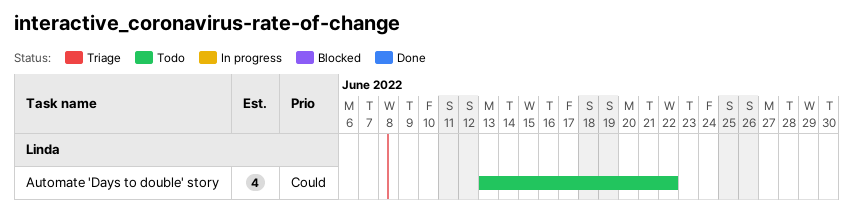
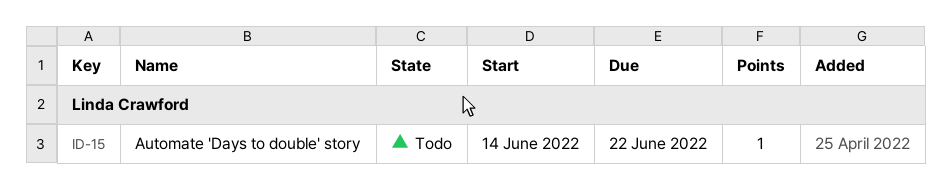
Automate 'Days to double' story, estimate: 4 -> 1
Automate 'Days to double' story, start: Jun 13 -> Jun 14

